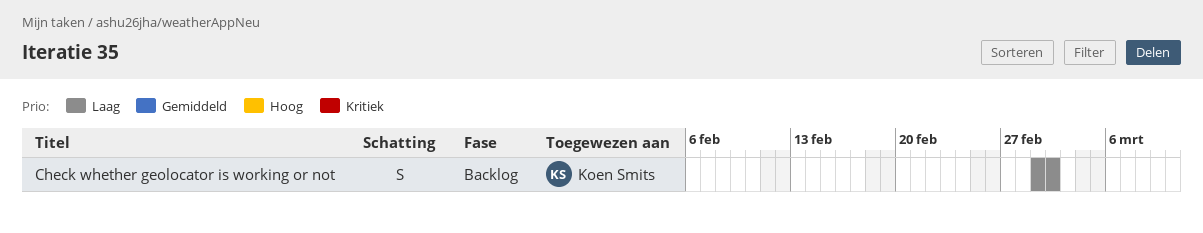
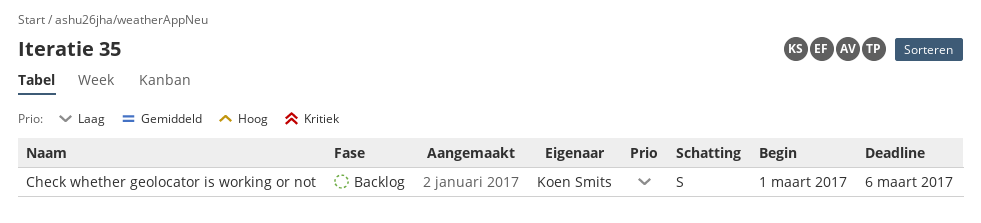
Check whether geolocator is working or not, due: Mar 2 -> Mar 6

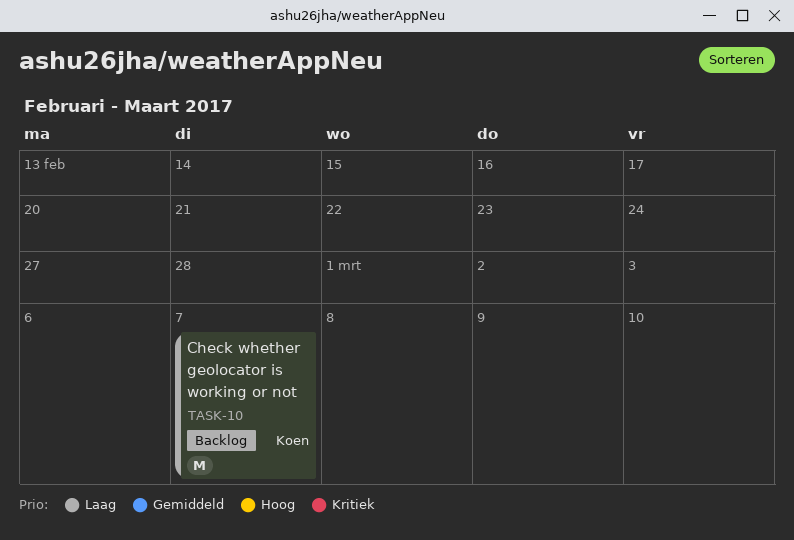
Check whether geolocator is working or not, estimate: S -> M
Check whether geolocator is working or not, due: Mar 6 -> Mar 7

